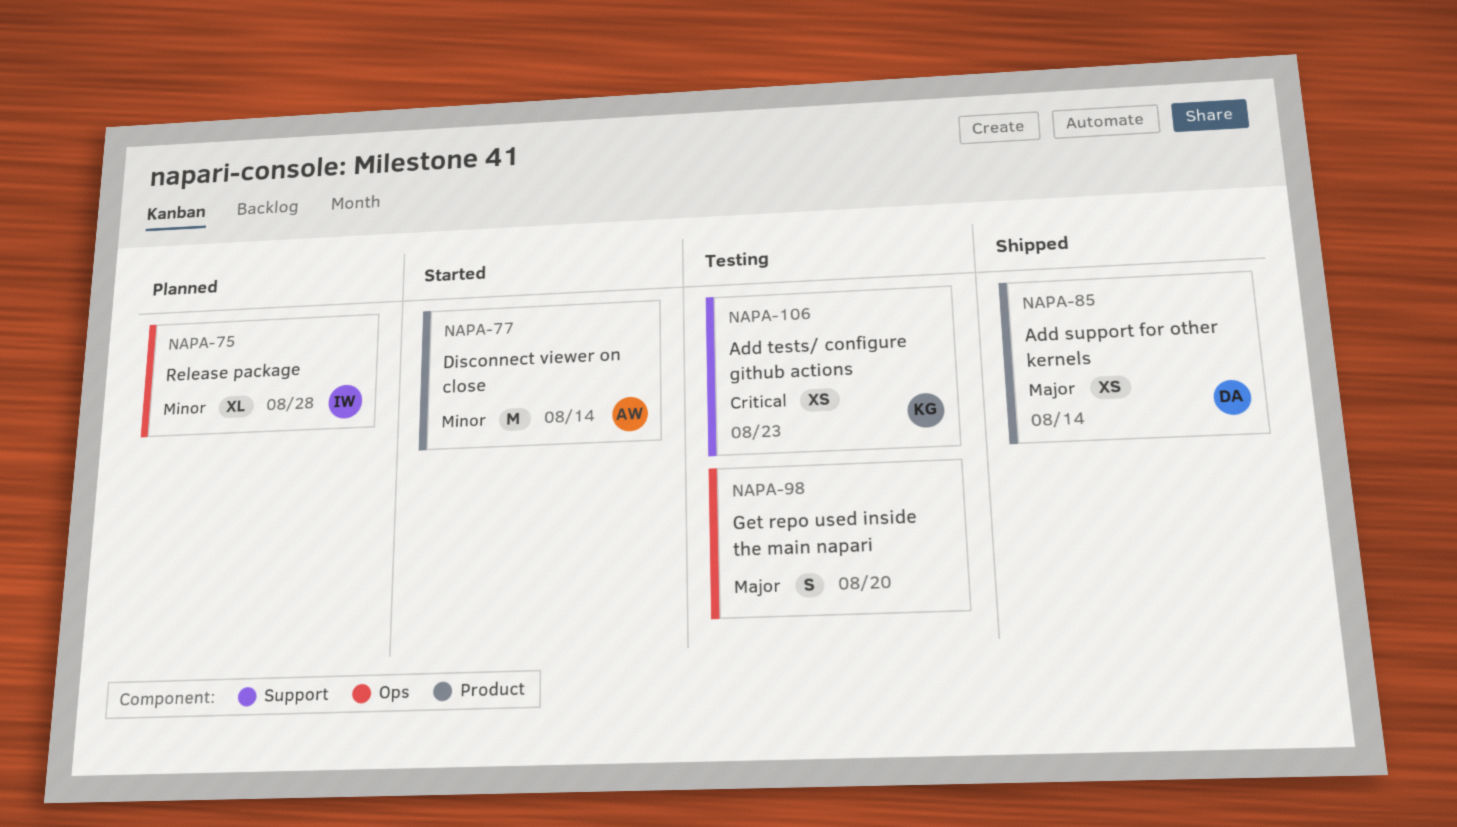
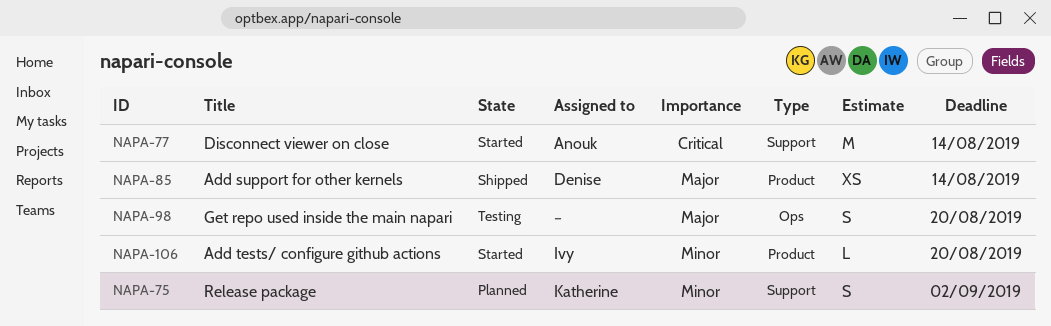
NAPA-75, owner: Ivy -> Katherine
NAPA-75, label: Ops -> Support
NAPA-75, estimate: XL -> S
NAPA-75, due: Aug 28 -> Sep 2
NAPA-77, priority: Minor -> Critical
NAPA-77, label: Product -> Support
NAPA-106, status: Testing -> Started
NAPA-106, owner: Katherine -> Ivy
NAPA-106, priority: Critical -> Minor
NAPA-106, label: Support -> Product
NAPA-106, estimate: XS -> L
NAPA-106, due: Aug 23 -> Aug 20

